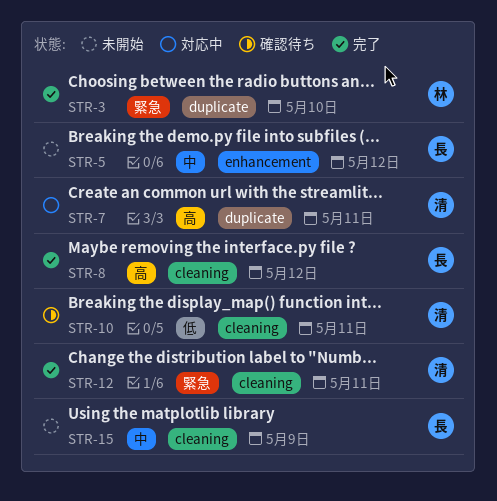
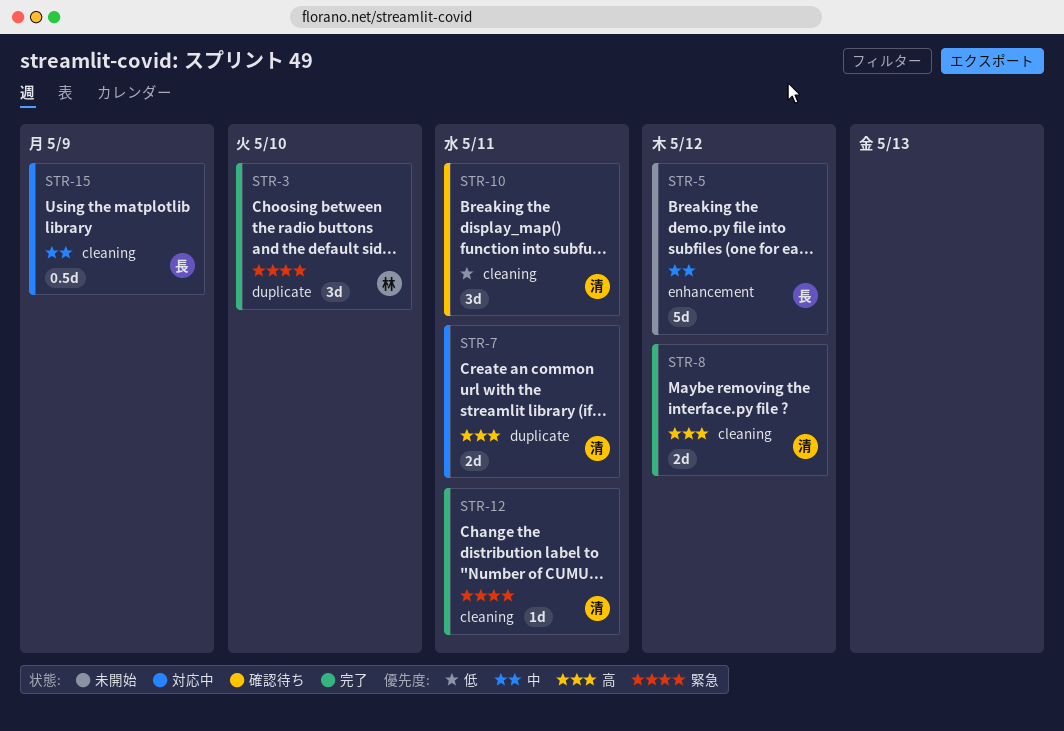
STR-8, owner: 長 -> 清
STR-15, status: 未開始 -> 対応中

